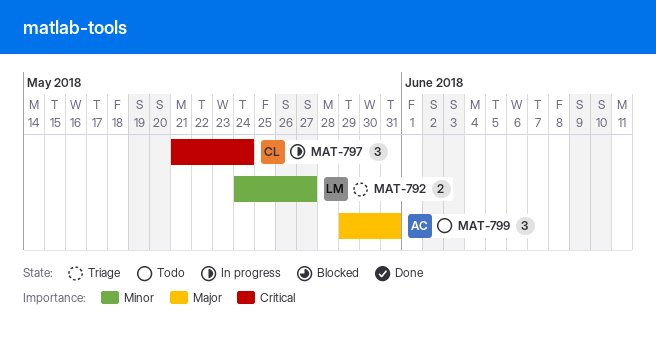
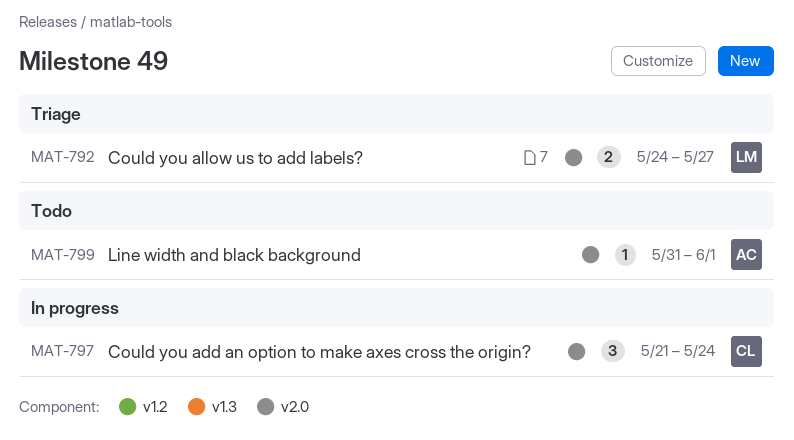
MAT-799, estimate: 3 -> 1
MAT-799, start: May 29 -> May 31
MAT-799, due: May 31 -> Jun 1

